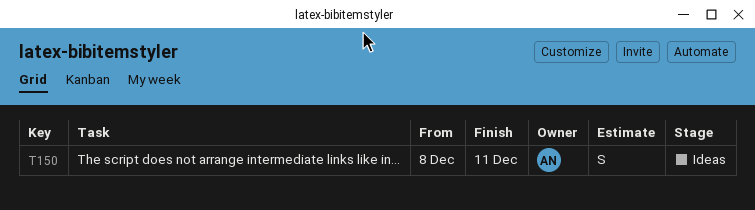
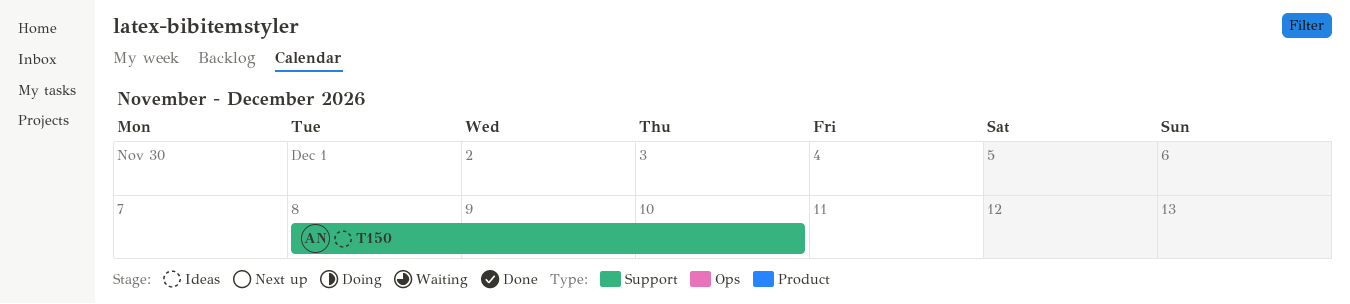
T150, due: Dec 11 -> Dec 10

